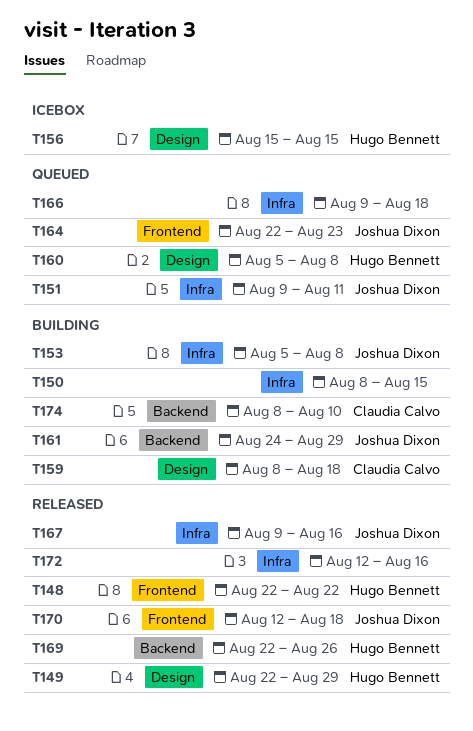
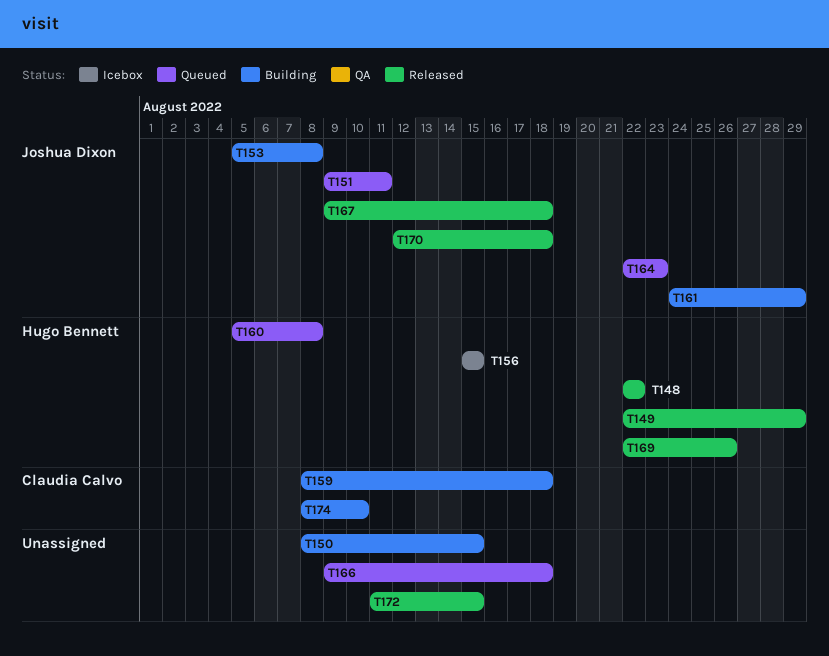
T167, due: Aug 16 -> Aug 18
T172, start: Aug 12 -> Aug 11
T172, due: Aug 16 -> Aug 15

